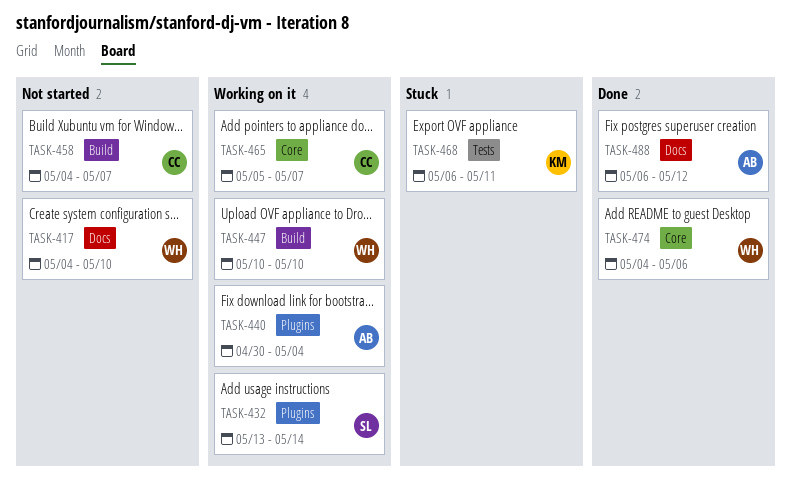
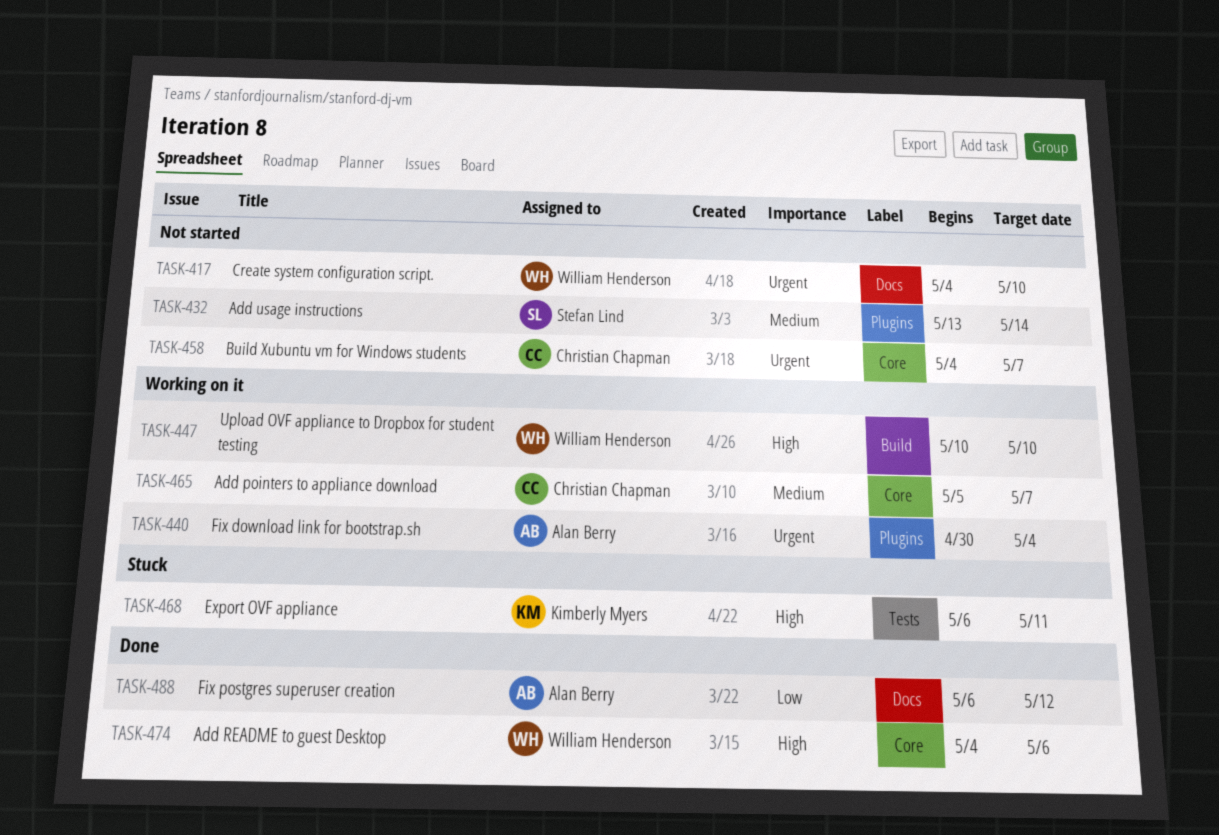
TASK-432, status: Working on it -> Not started
TASK-458, label: Build -> Core

